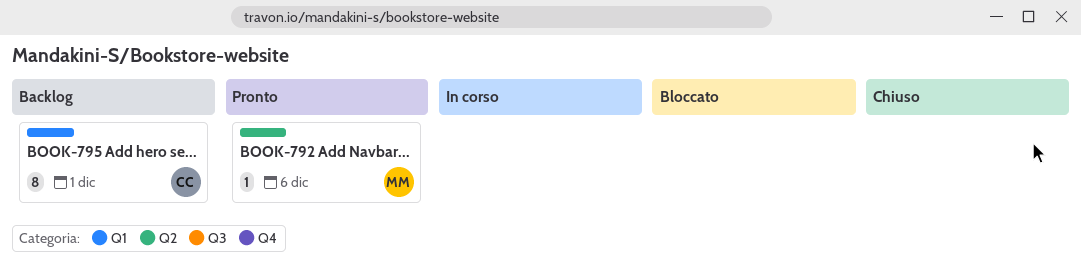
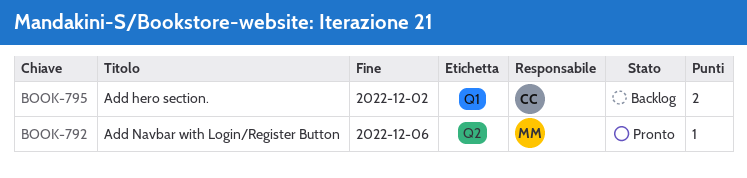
BOOK-795, estimate: 8 -> 2
BOOK-795, due: Dec 1 -> Dec 2

